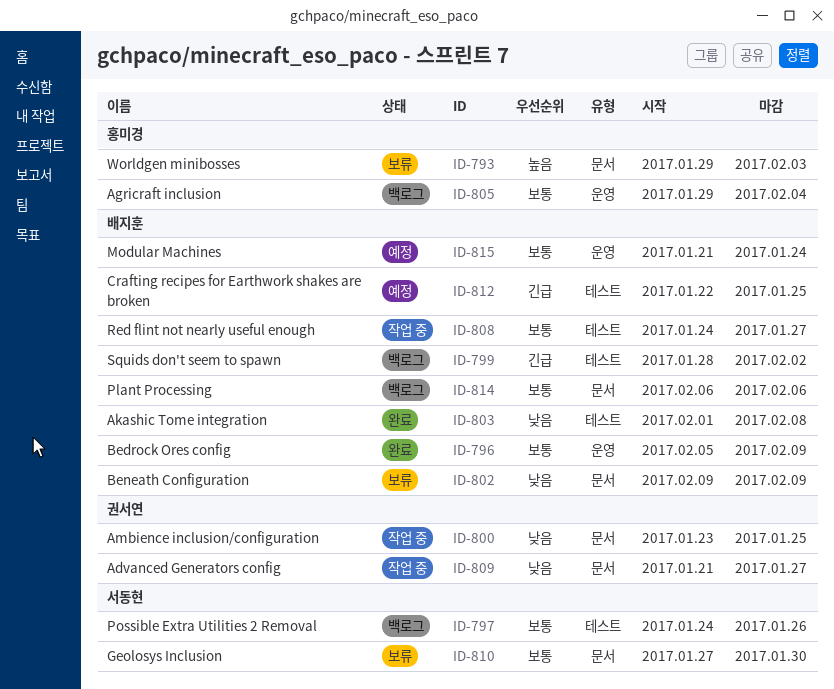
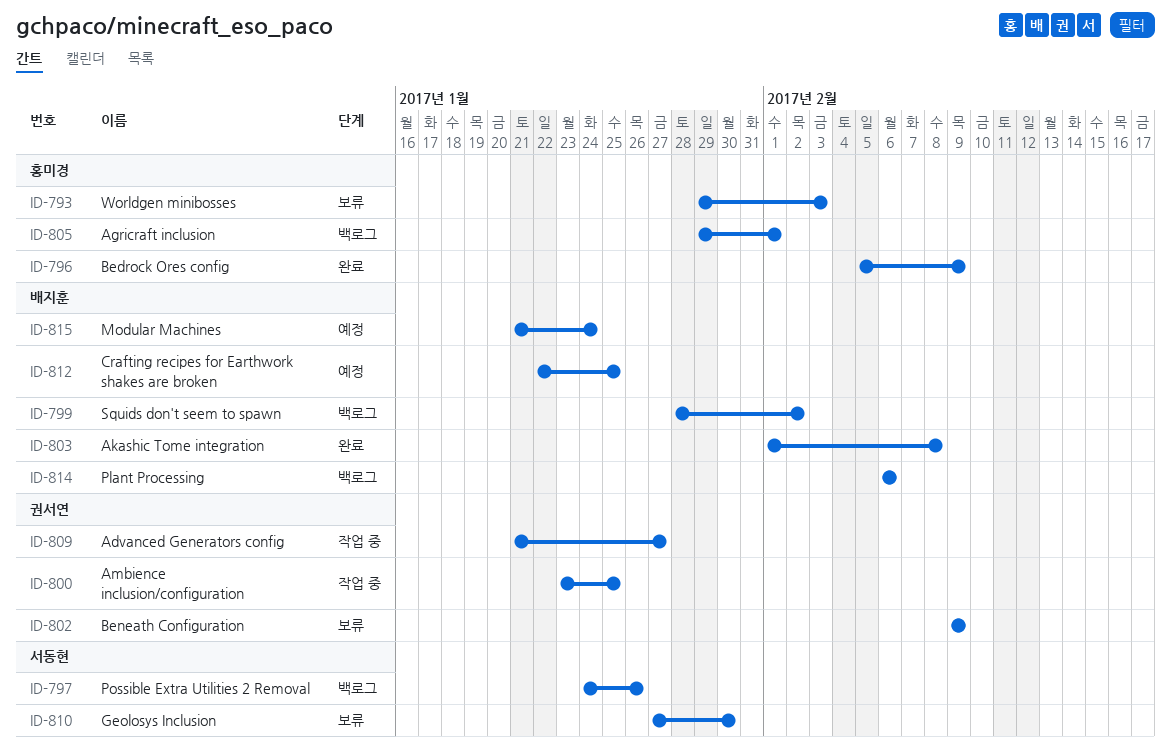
ID-796, owner: 배지훈 -> 홍미경
ID-802, owner: 배지훈 -> 권서연
ID-805, due: Feb 4 -> Feb 1
ID-808: present -> none

